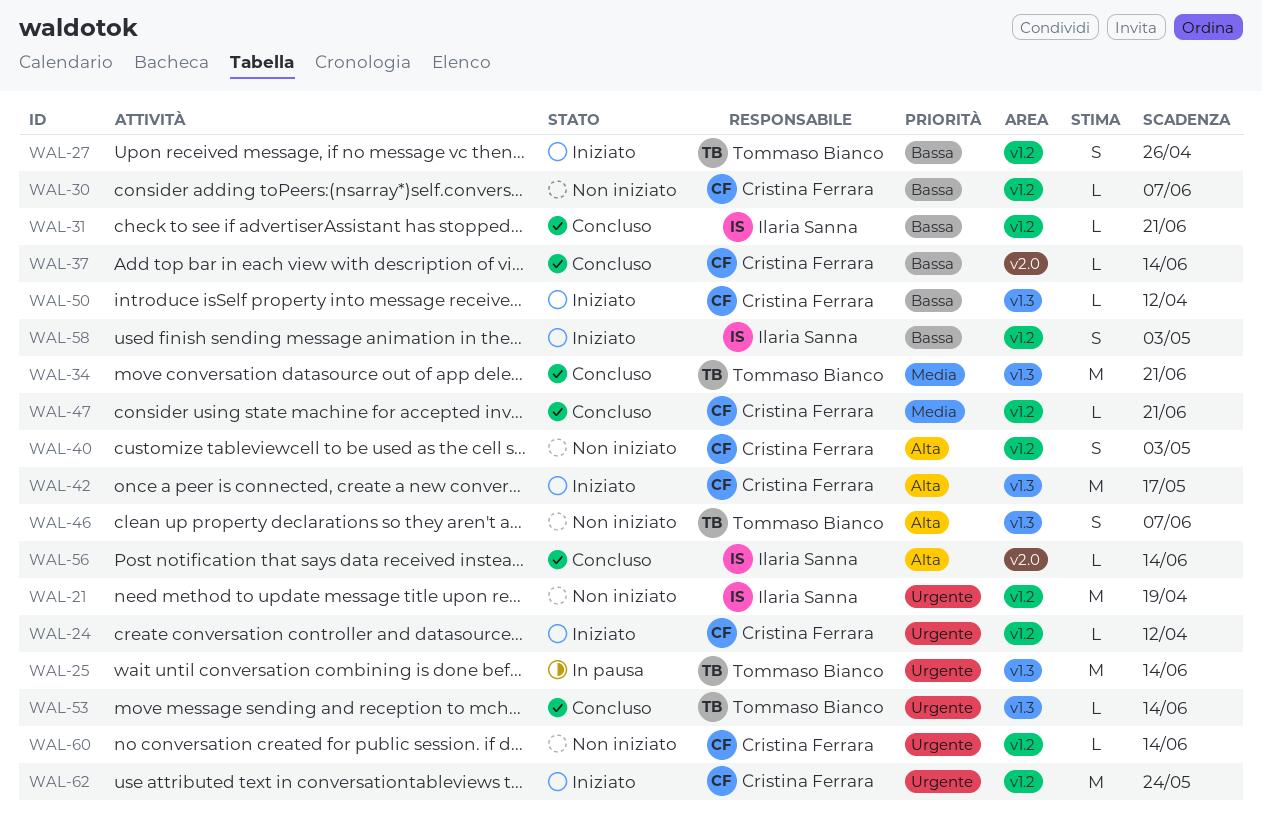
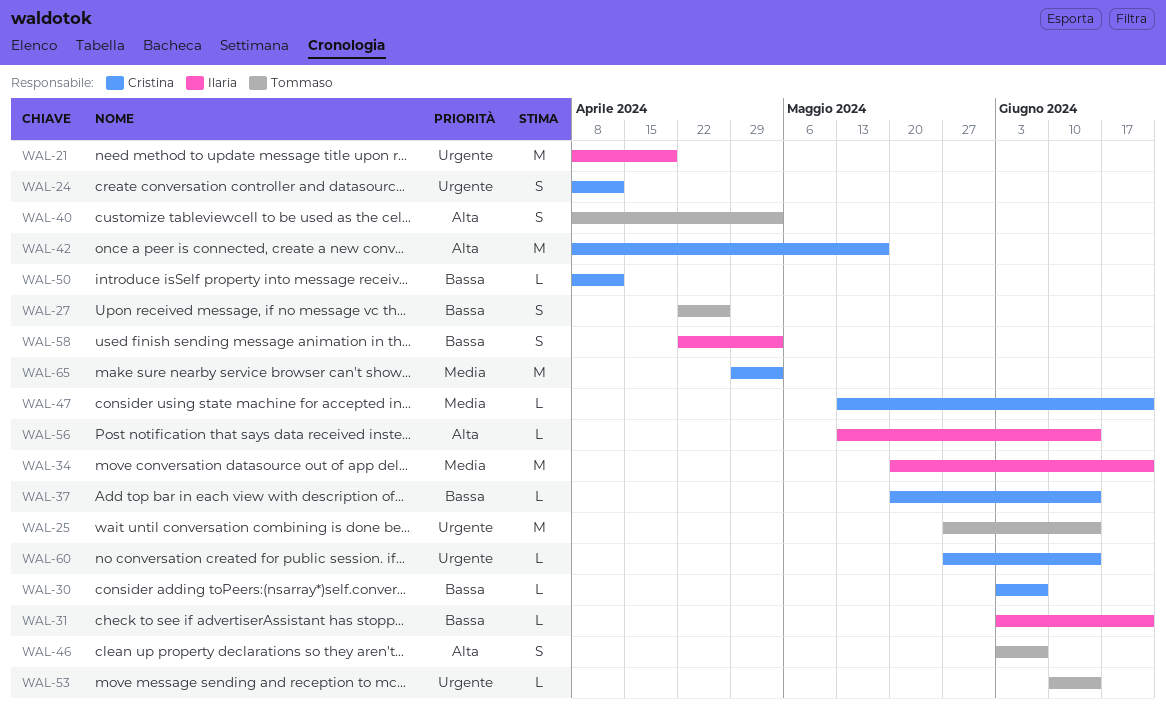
WAL-24, estimate: L -> S
WAL-34, owner: Tommaso Bianco -> Ilaria Sanna
WAL-40, owner: Cristina Ferrara -> Tommaso Bianco
WAL-62: present -> none
WAL-65: none -> present

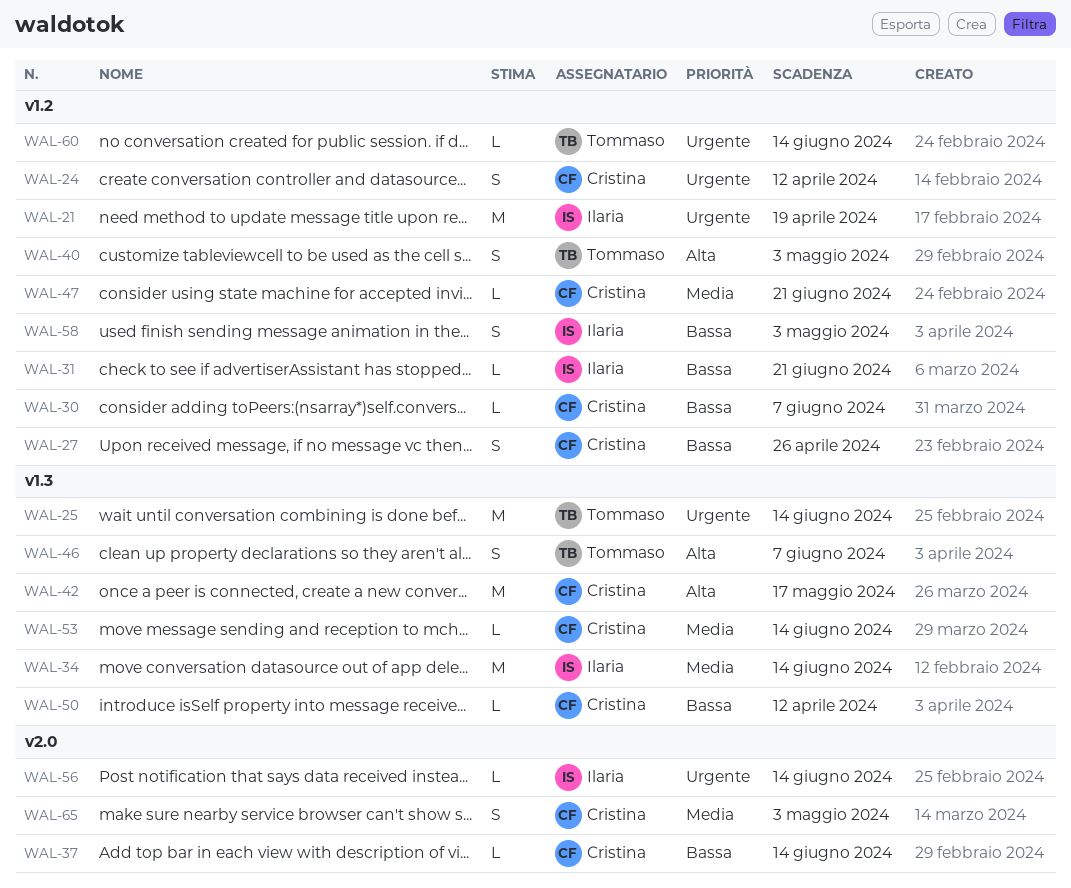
WAL-27, owner: Tommaso -> Cristina
WAL-34, due: Jun 21 -> Jun 14
WAL-53, owner: Tommaso -> Cristina
WAL-53, priority: Urgente -> Media
WAL-56, priority: Alta -> Urgente
WAL-60, owner: Cristina -> Tommaso
WAL-65, estimate: M -> S

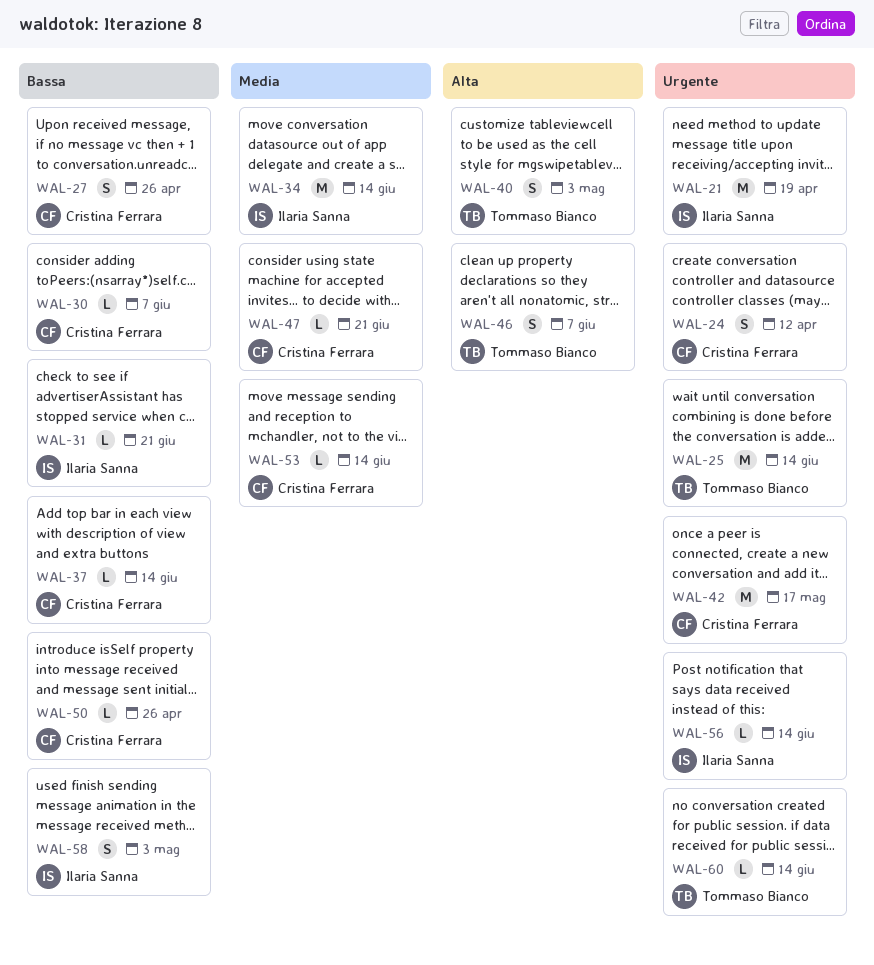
WAL-42, priority: Alta -> Urgente
WAL-50, due: Apr 12 -> Apr 26
WAL-65: present -> none

